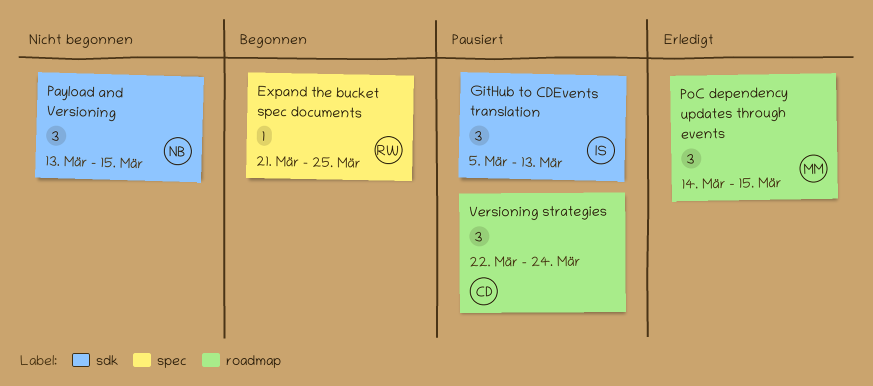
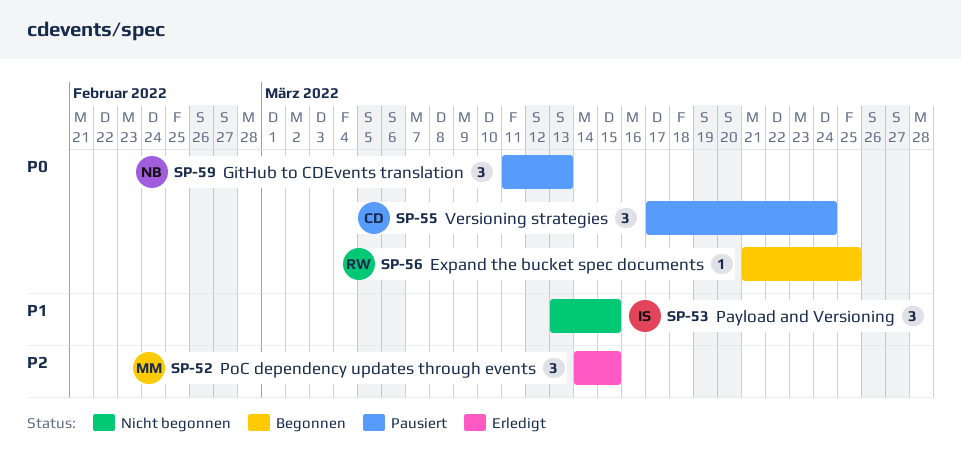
GitHub to CDEvents translation, owner: IS -> NB
GitHub to CDEvents translation, start: Mar 5 -> Mar 11
Payload and Versioning, owner: NB -> IS
Versioning strategies, start: Mar 22 -> Mar 17

